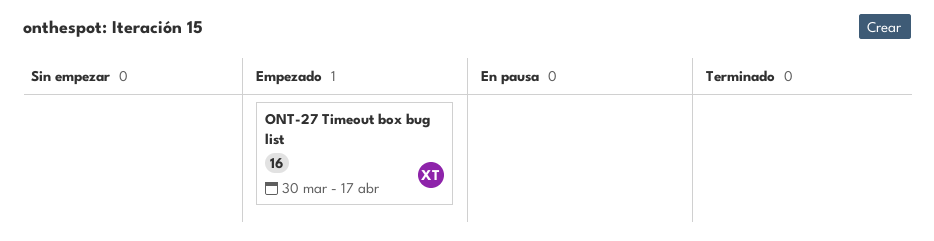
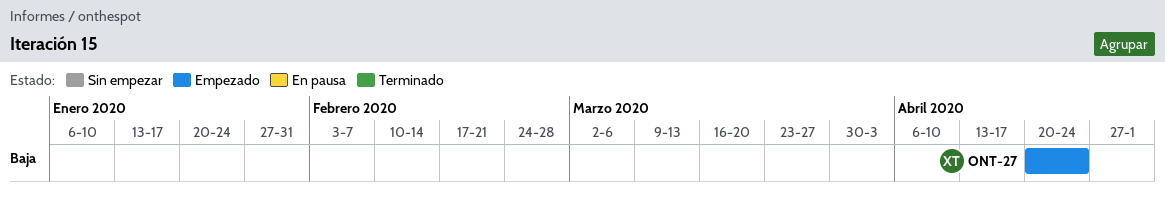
ONT-27, start: Mar 30 -> Apr 20
ONT-27, due: Apr 17 -> Apr 24

